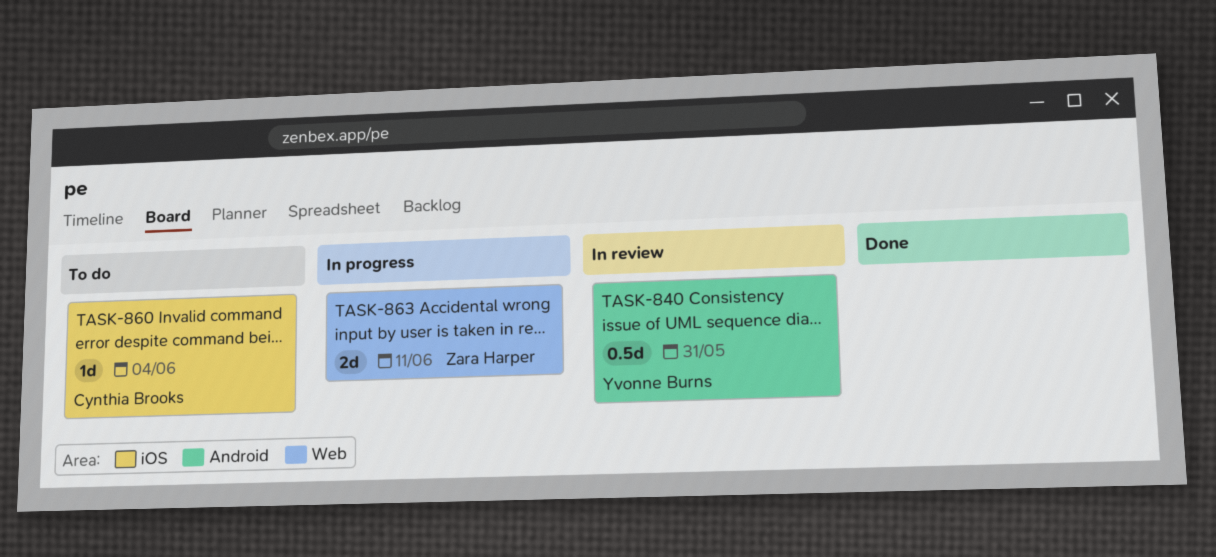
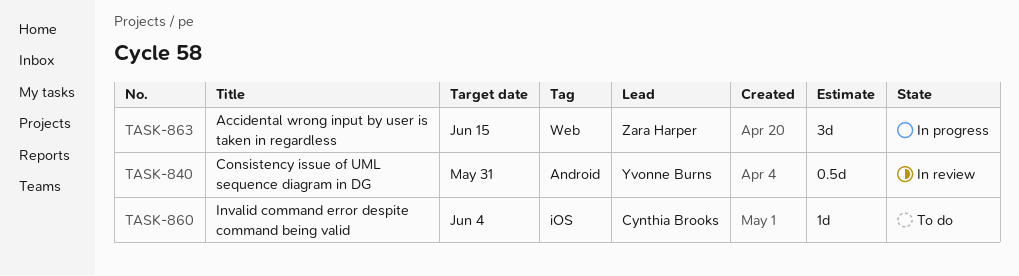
TASK-863, estimate: 2d -> 3d
TASK-863, due: Jun 11 -> Jun 15

